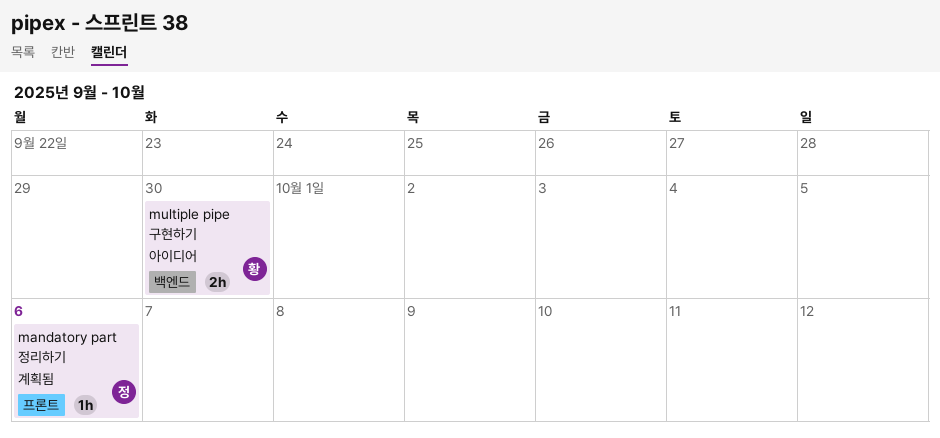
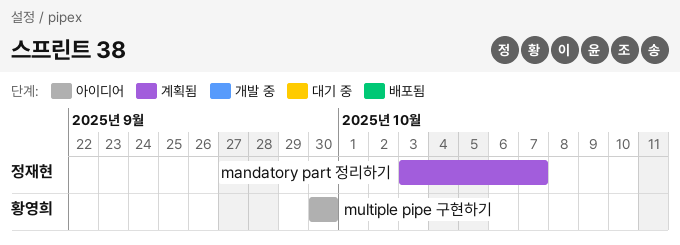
mandatory part 정리하기, due: Oct 6 -> Oct 7

